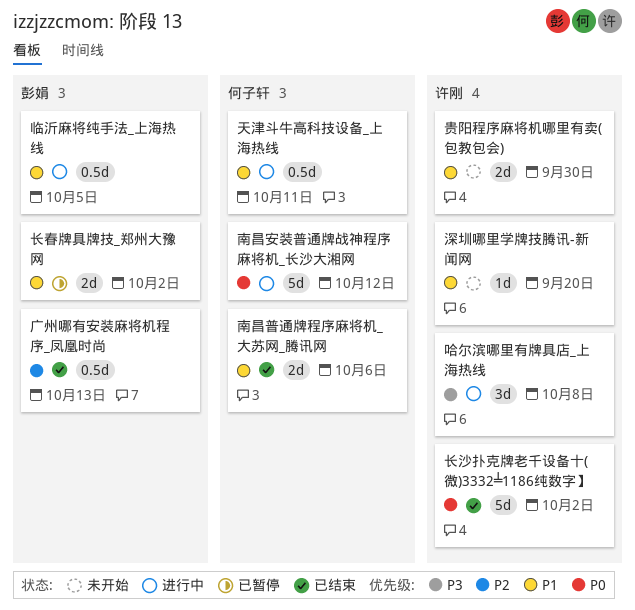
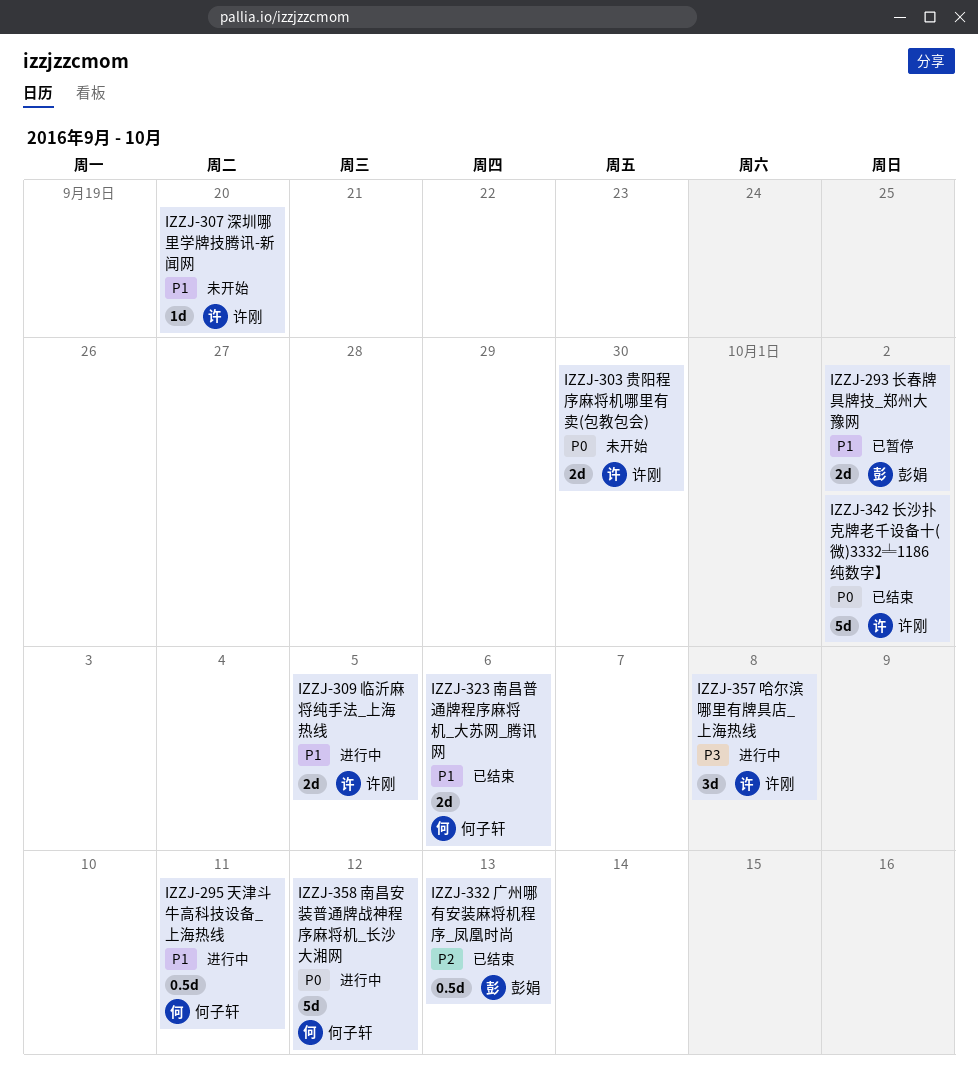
临沂麻将纯手法_上海热线, owner: 彭娟 -> 许刚
临沂麻将纯手法_上海热线, estimate: 0.5d -> 2d
贵阳程序麻将机哪里有卖(包教包会), priority: P1 -> P0

